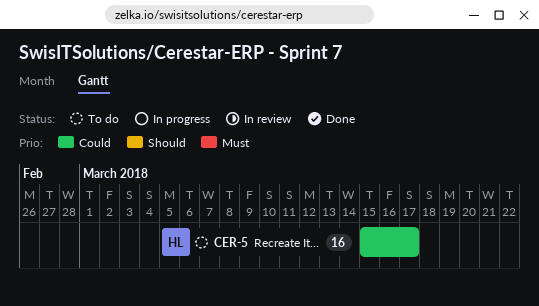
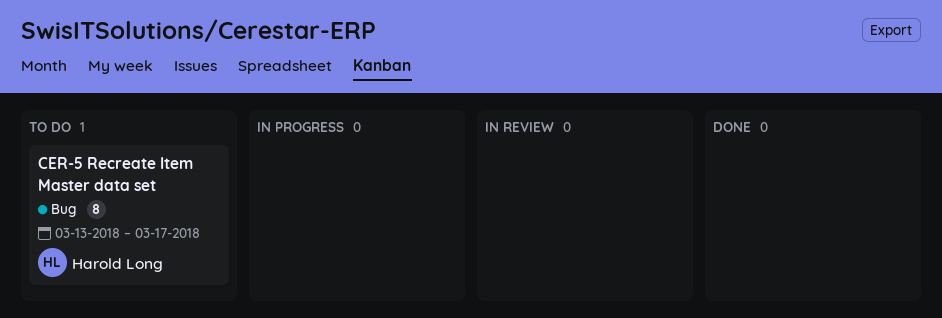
CER-5, estimate: 16 -> 8
CER-5, start: Mar 15 -> Mar 13

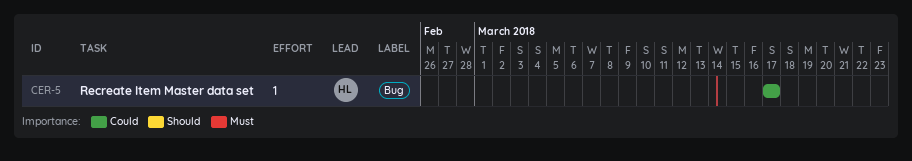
CER-5, estimate: 8 -> 1
CER-5, start: Mar 13 -> Mar 17

